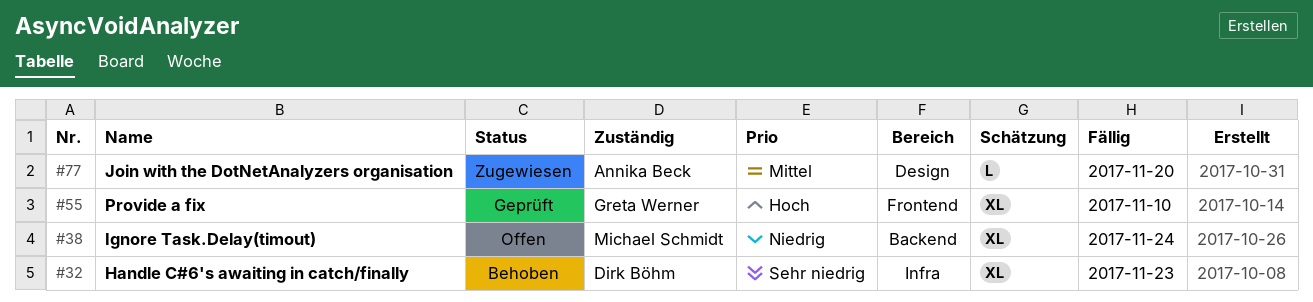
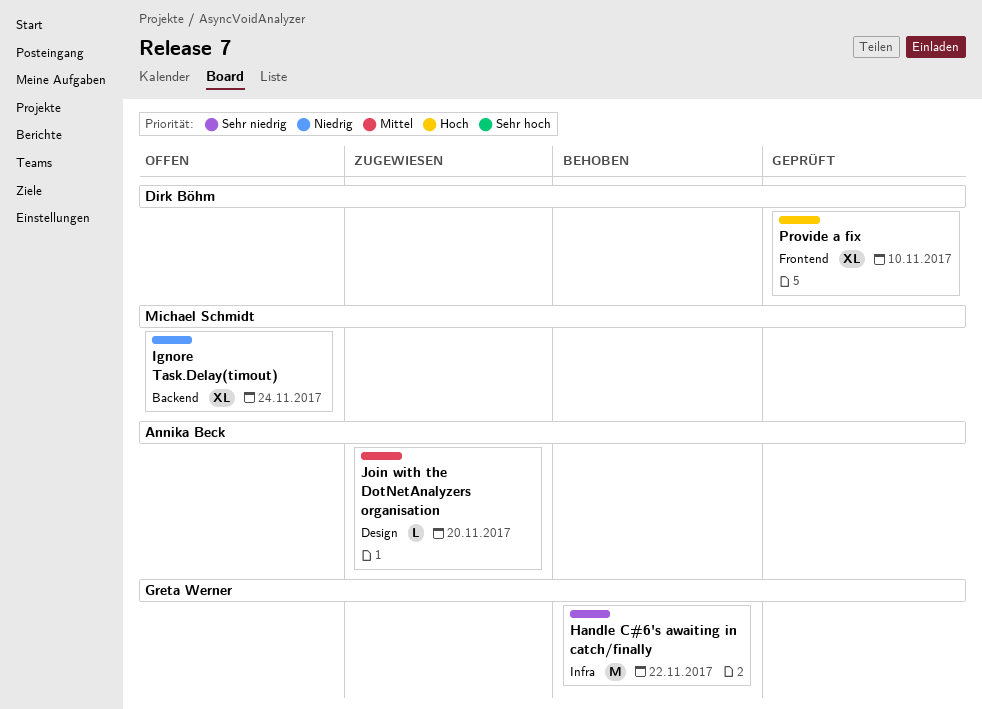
Handle C#6's awaiting in catch/finally, owner: Dirk Böhm -> Greta Werner
Handle C#6's awaiting in catch/finally, estimate: XL -> M
Handle C#6's awaiting in catch/finally, due: Nov 23 -> Nov 22
Provide a fix, owner: Greta Werner -> Dirk Böhm

